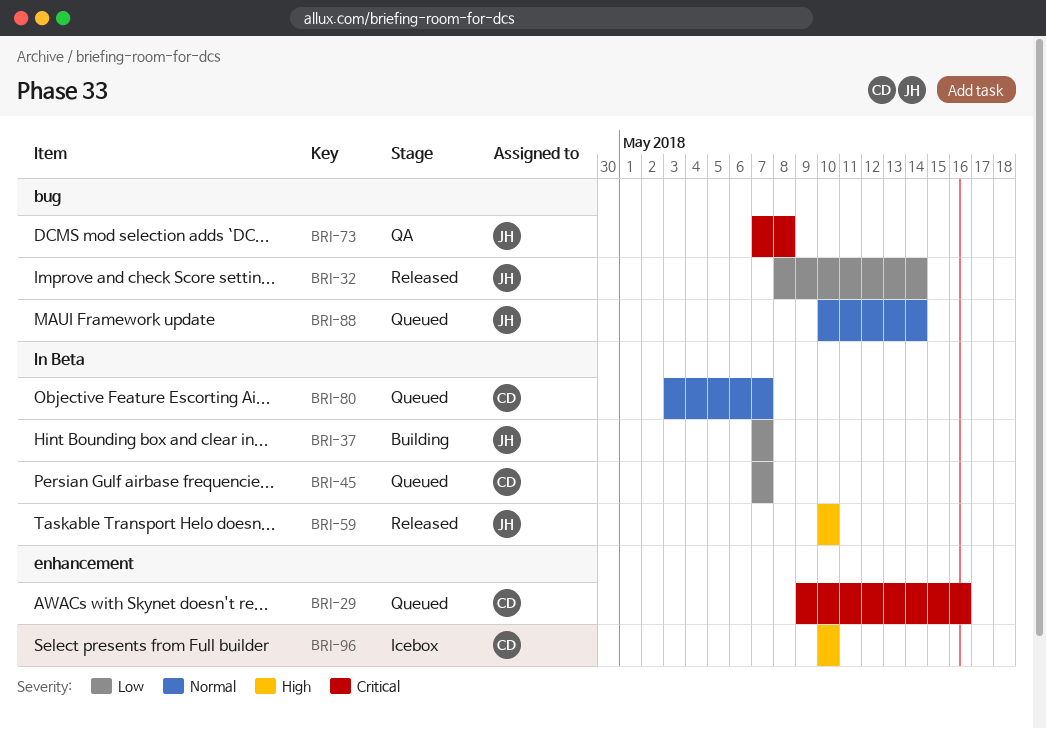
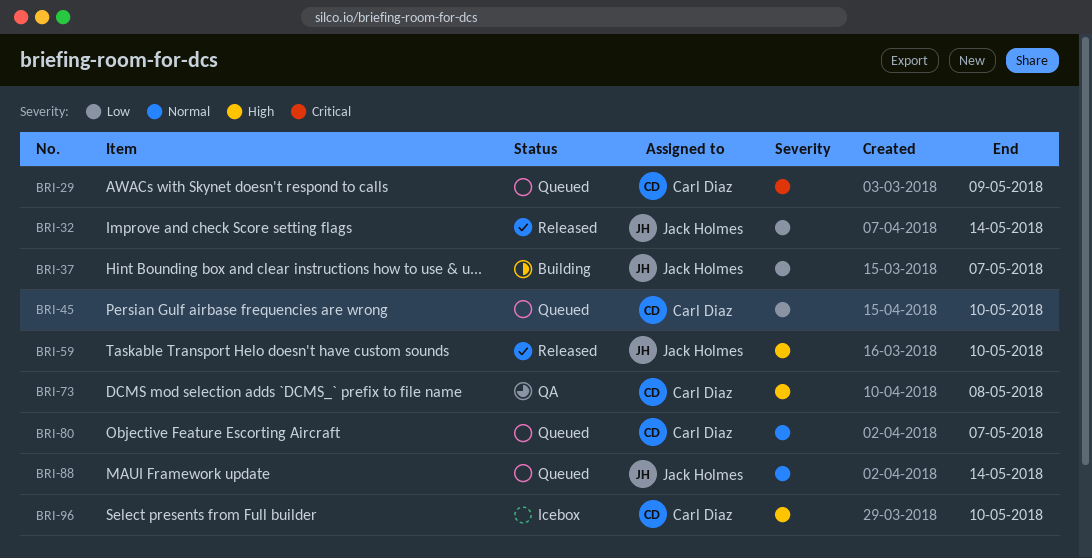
BRI-29, due: May 16 -> May 9
BRI-45, due: May 7 -> May 10
BRI-73, owner: Jack Holmes -> Carl Diaz
BRI-73, priority: Critical -> High

